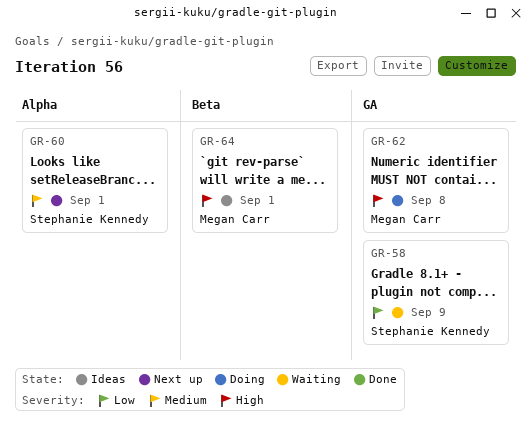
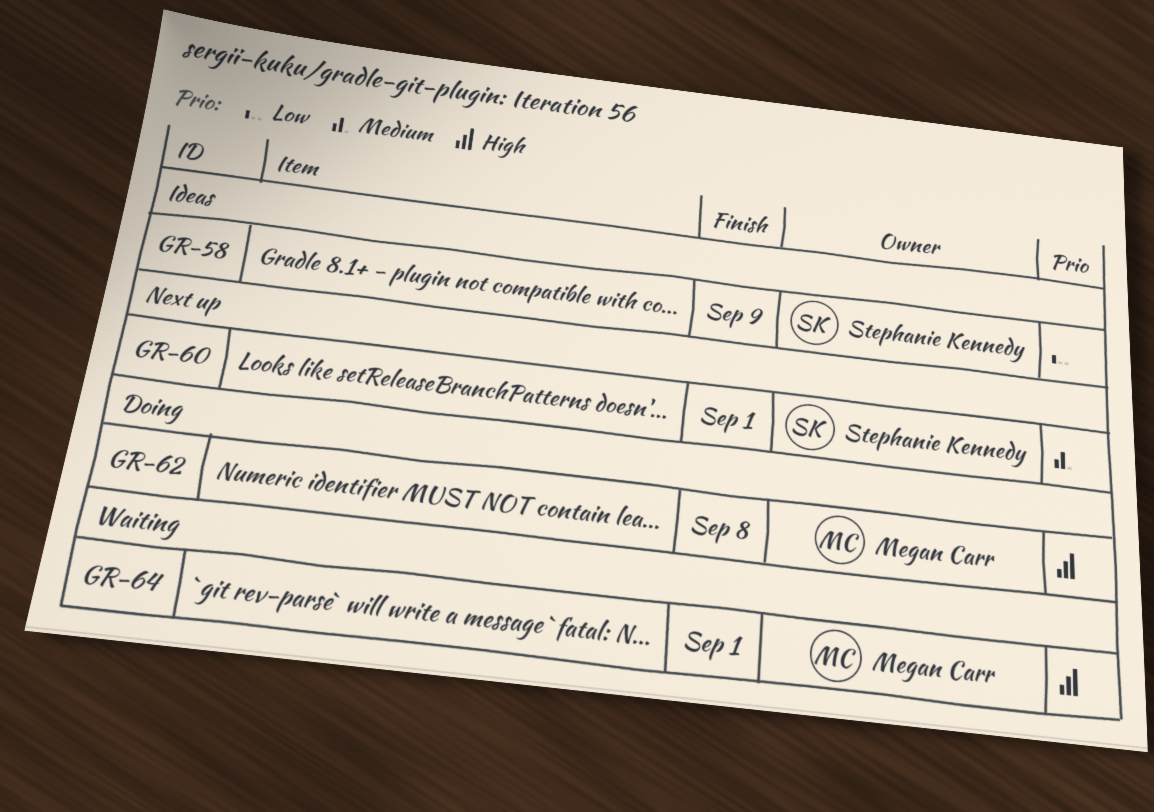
GR-58, status: Waiting -> Ideas
GR-64, status: Ideas -> Waiting

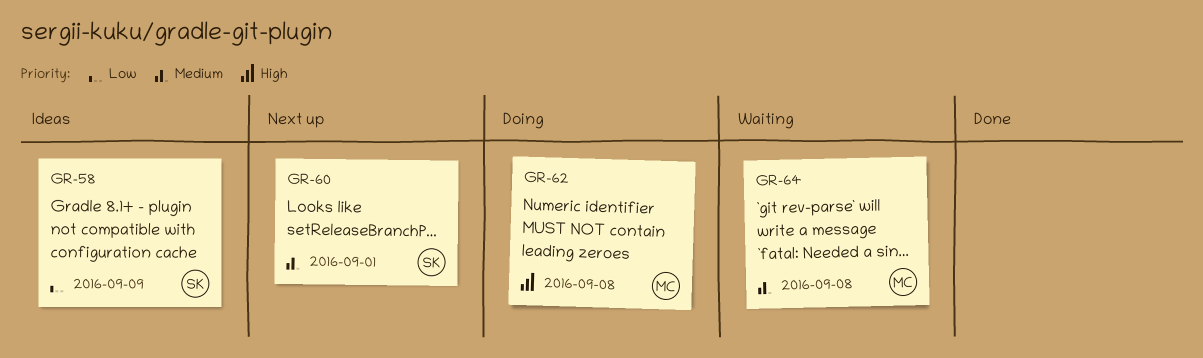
GR-64, priority: High -> Medium
GR-64, due: Sep 1 -> Sep 8

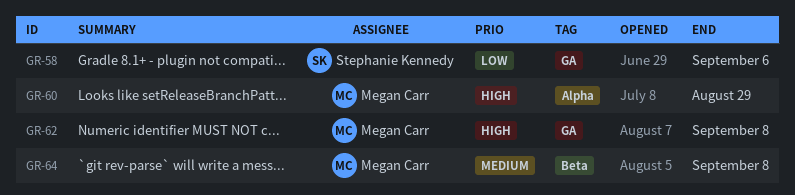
GR-58, due: Sep 9 -> Sep 6
GR-60, owner: Stephanie Kennedy -> Megan Carr
GR-60, priority: Medium -> High
GR-60, due: Sep 1 -> Aug 29

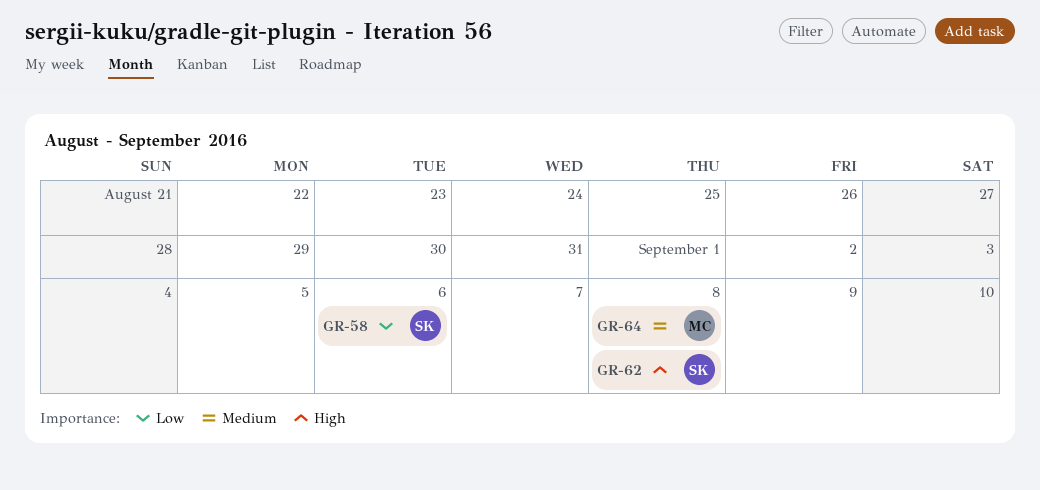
GR-60: present -> none
GR-62, owner: Megan Carr -> Stephanie Kennedy

